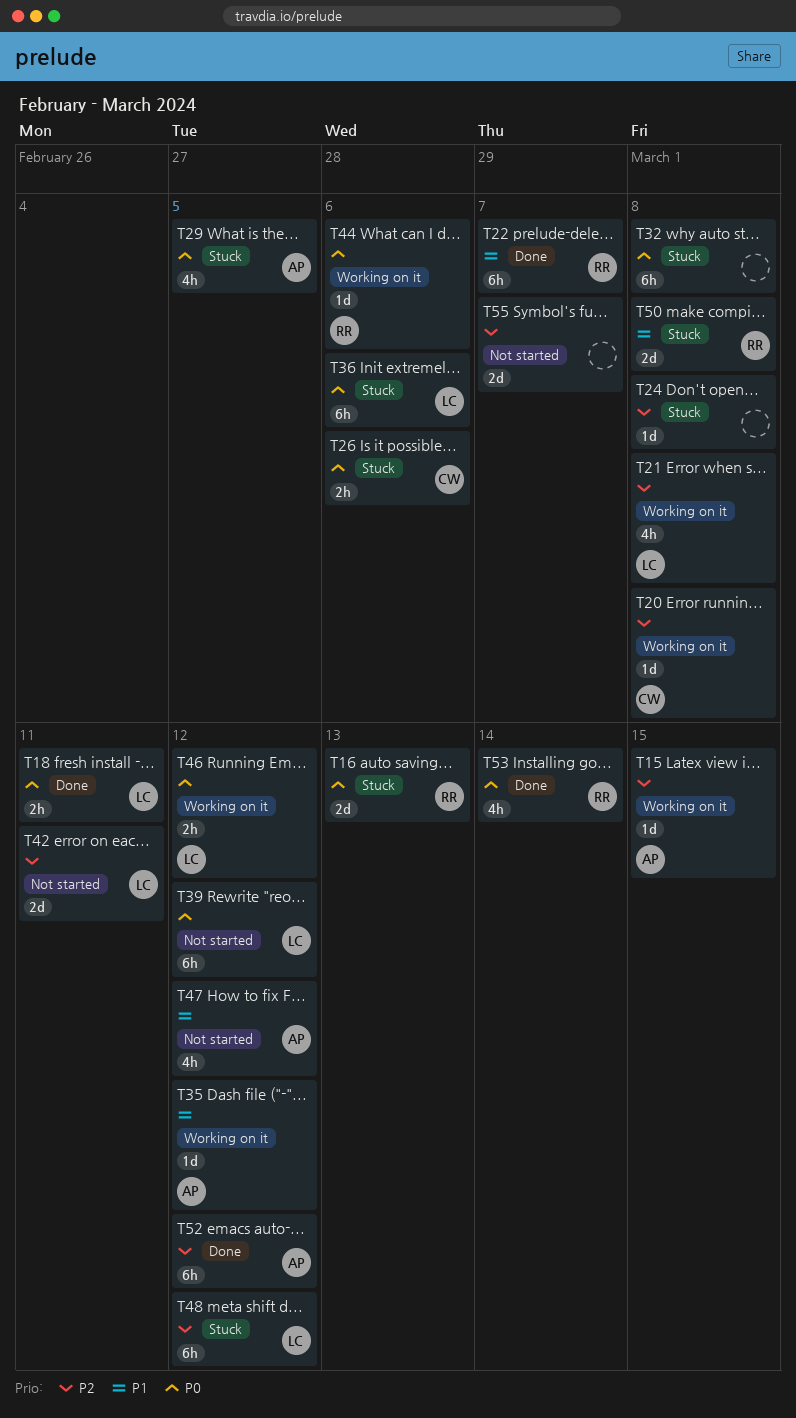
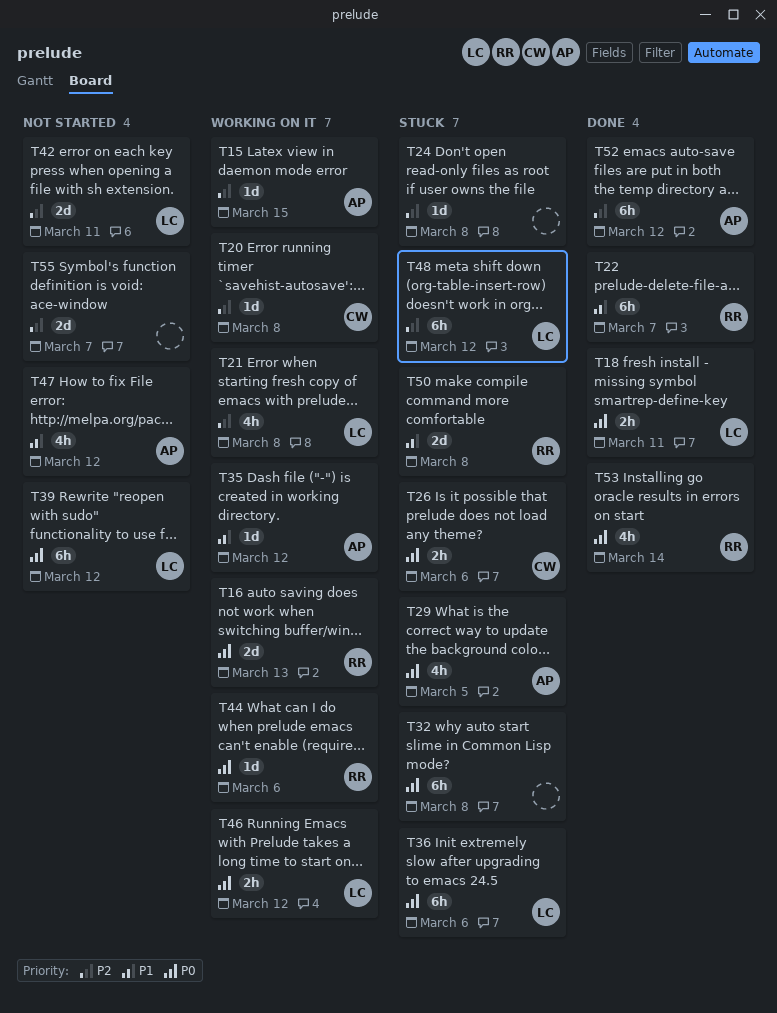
T16, status: Stuck -> Working on it

